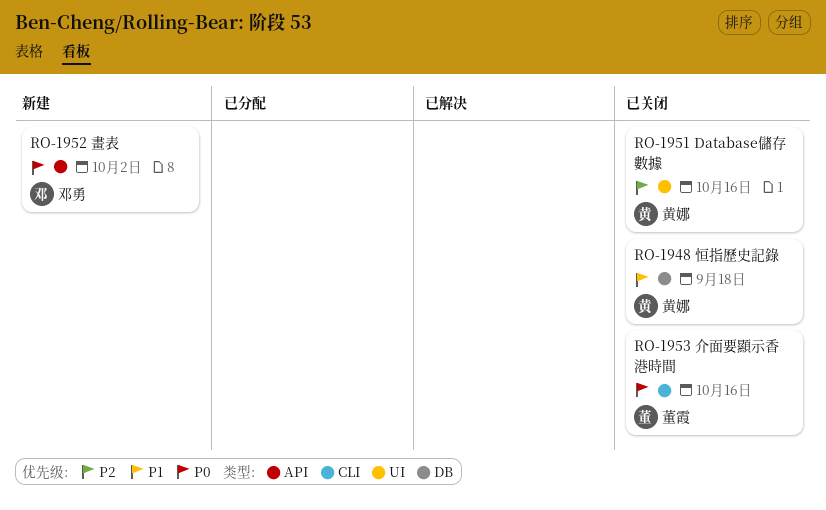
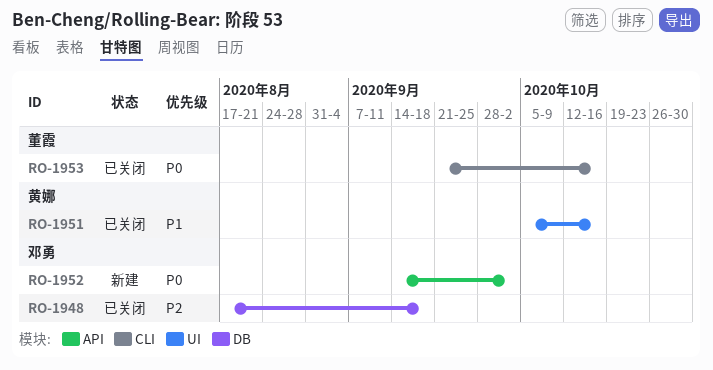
RO-1948, owner: 黄娜 -> 邓勇
RO-1948, priority: P1 -> P2
RO-1951, priority: P2 -> P1

